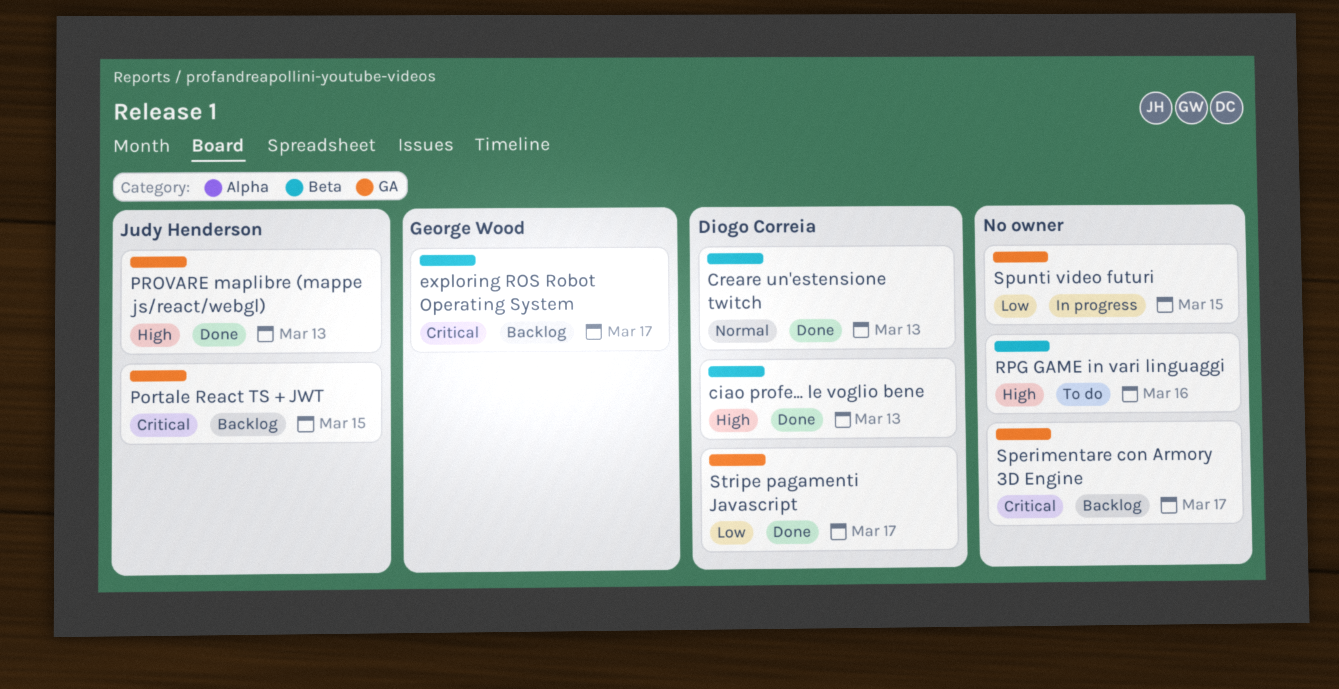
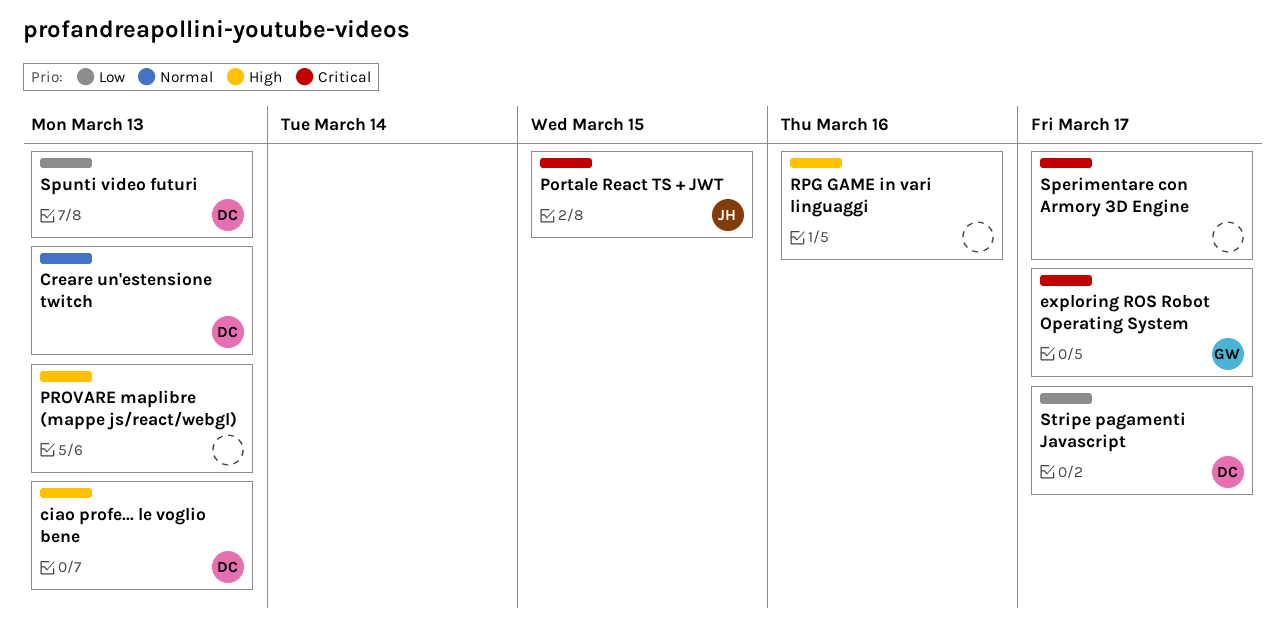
PROVARE maplibre (mappe js/react/webgl), owner: Judy Henderson -> none
Spunti video futuri, owner: none -> Diogo Correia
Spunti video futuri, due: Mar 15 -> Mar 13

